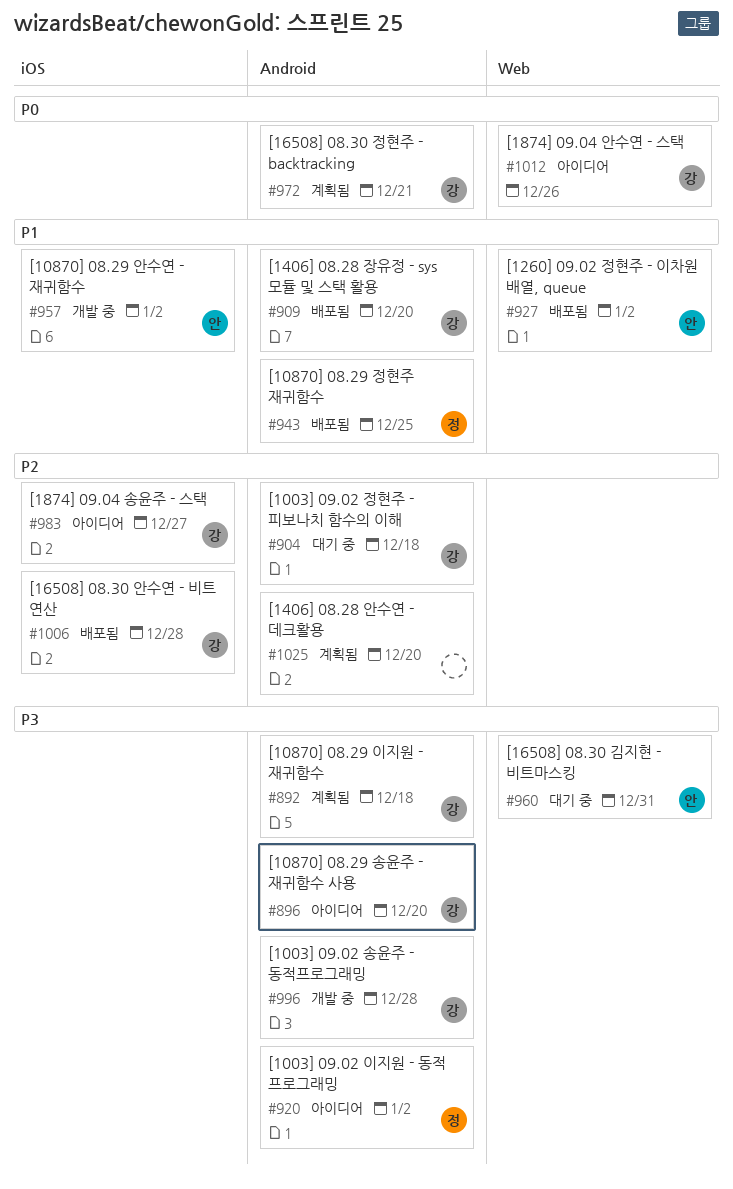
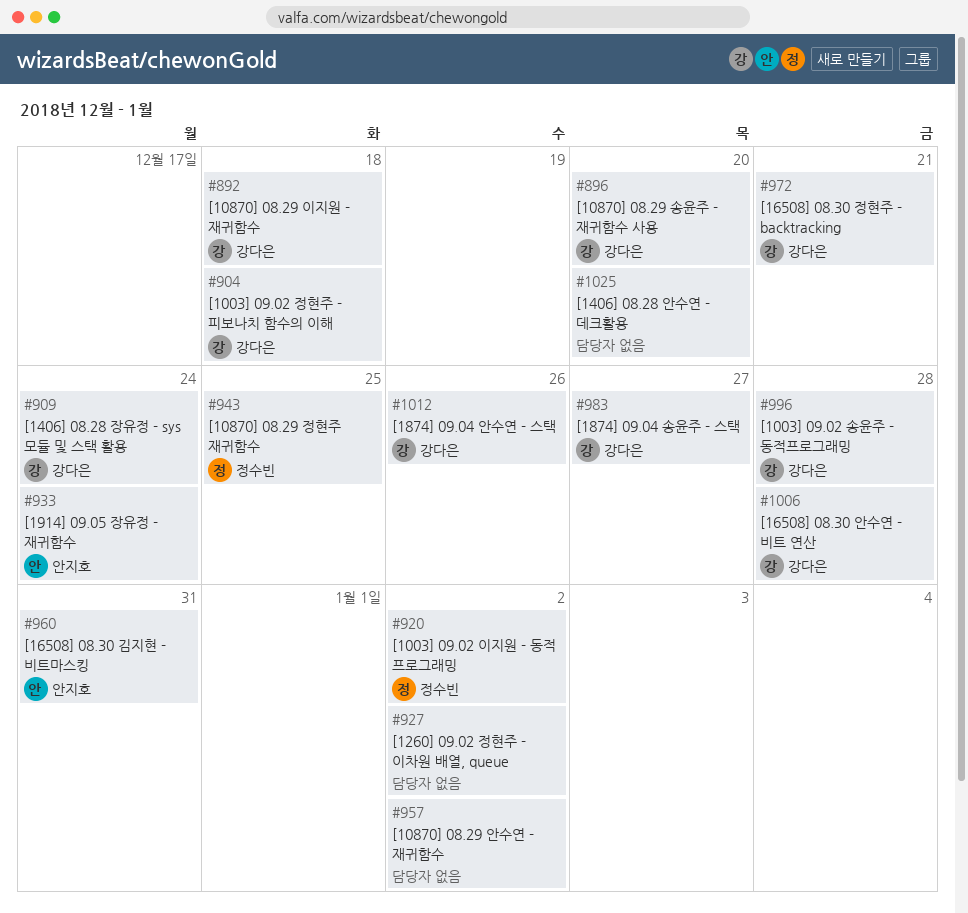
#909, due: Dec 20 -> Dec 24
#927, owner: 안지호 -> none
#933: none -> present
#957, owner: 안지호 -> none

